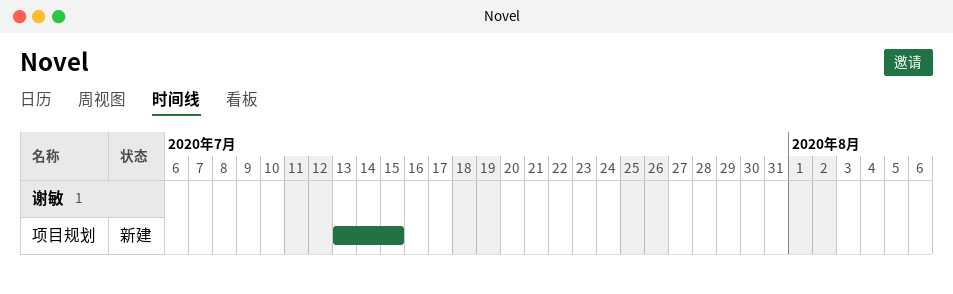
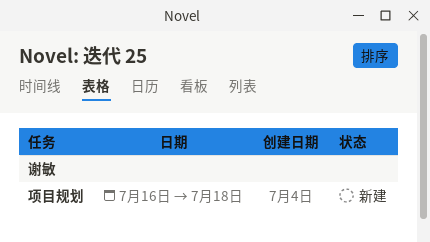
项目规划, start: Jul 13 -> Jul 16
项目规划, due: Jul 15 -> Jul 18

